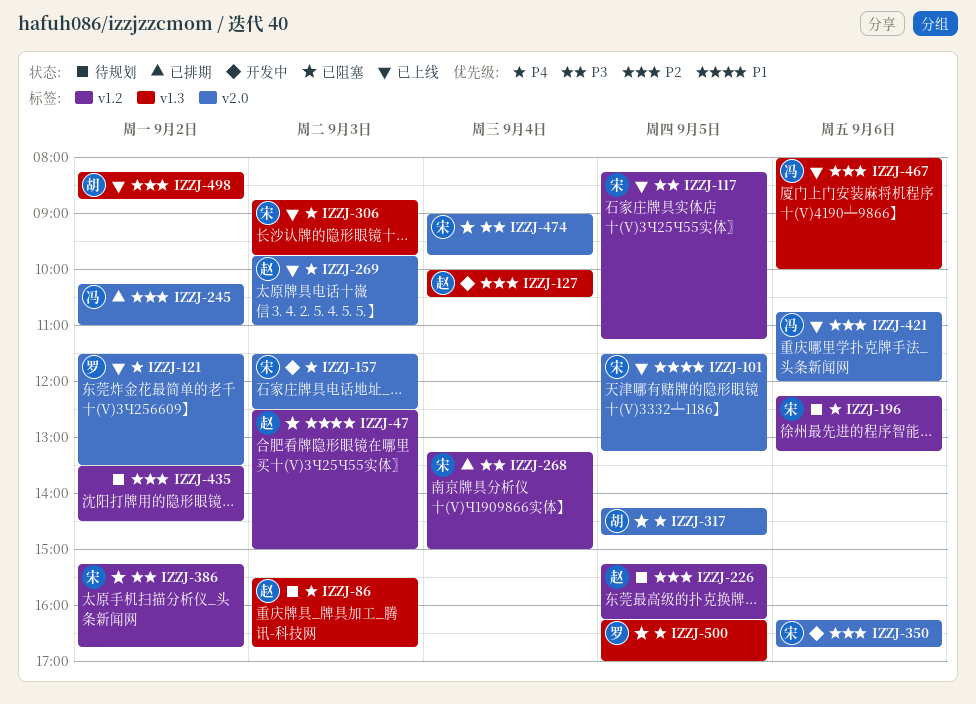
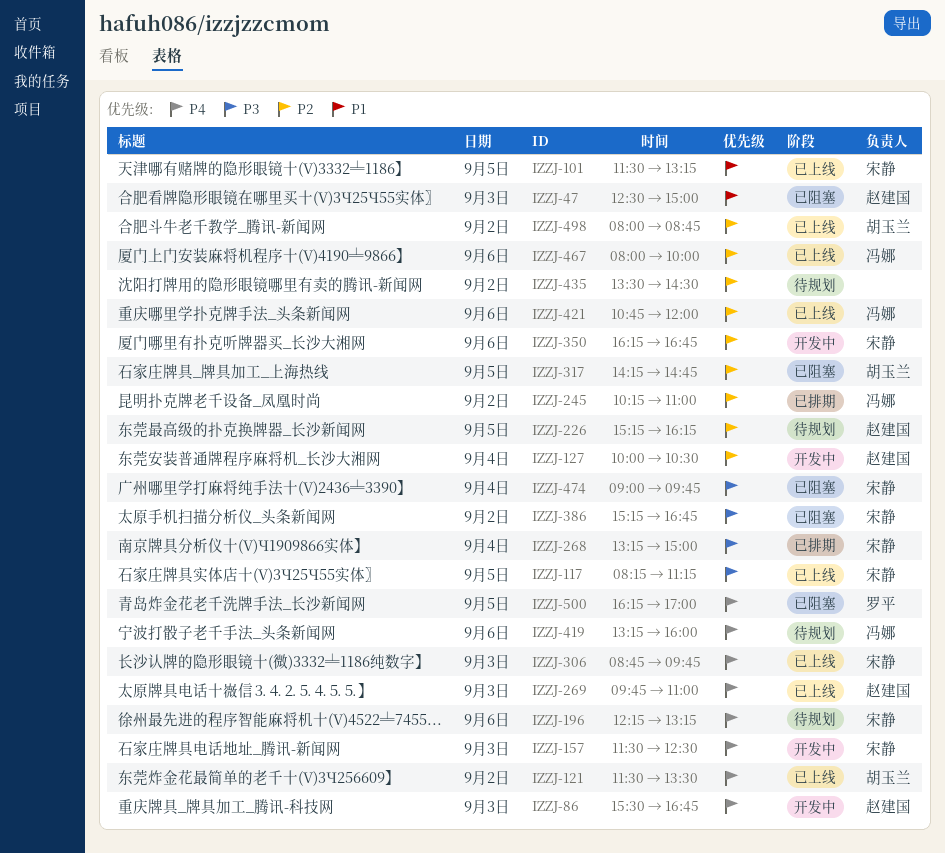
IZZJ-86, status: 待规划 -> 开发中
IZZJ-121, owner: 罗平 -> 胡玉兰
IZZJ-317, priority: P4 -> P2
IZZJ-419: none -> present
IZZJ-498, begins: 08:15 -> 08:00

